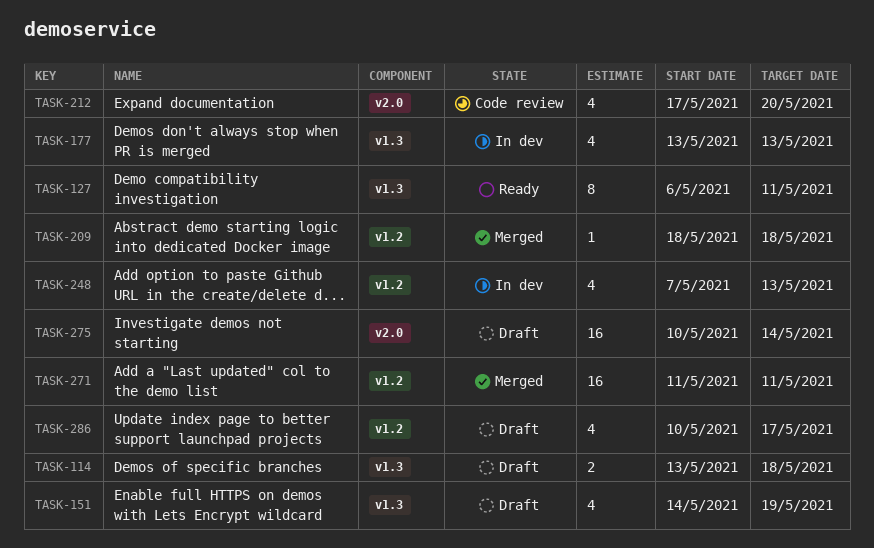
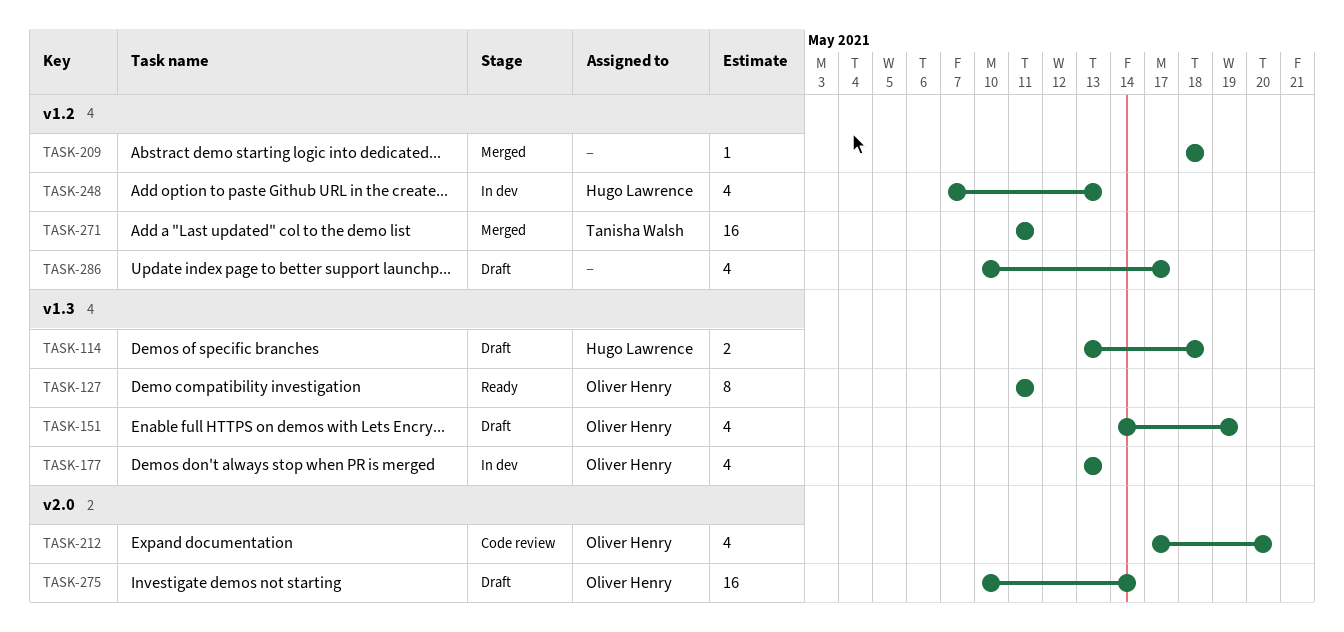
TASK-127, start: May 6 -> May 11

